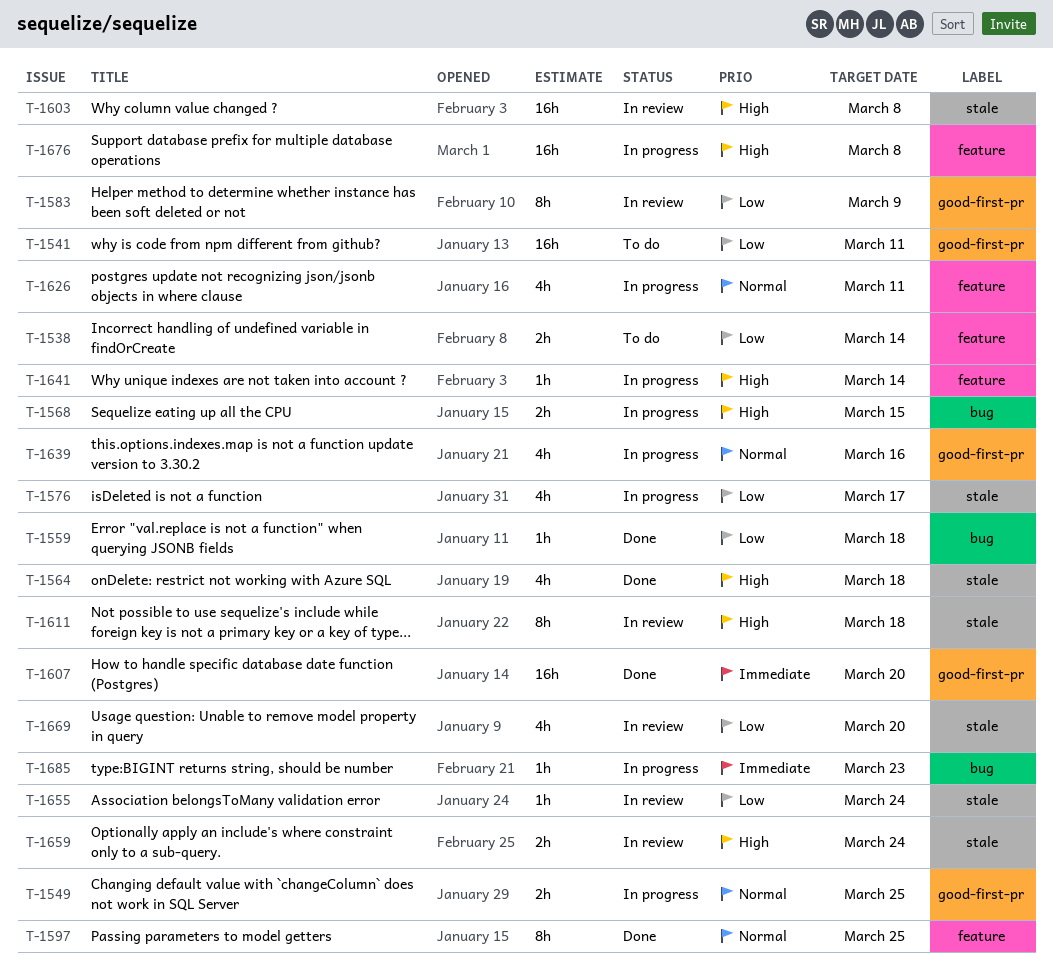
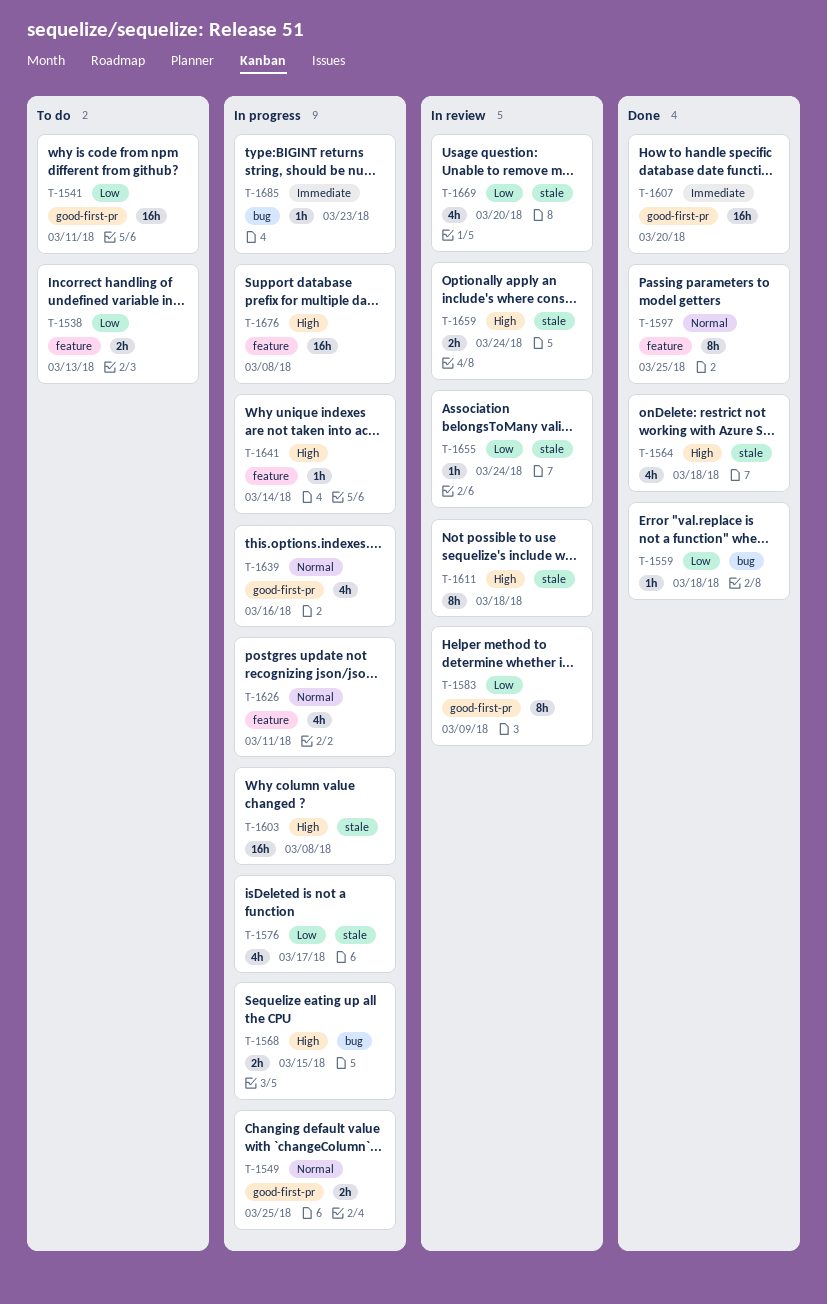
T-1538, due: Mar 14 -> Mar 13
T-1603, status: In review -> In progress

